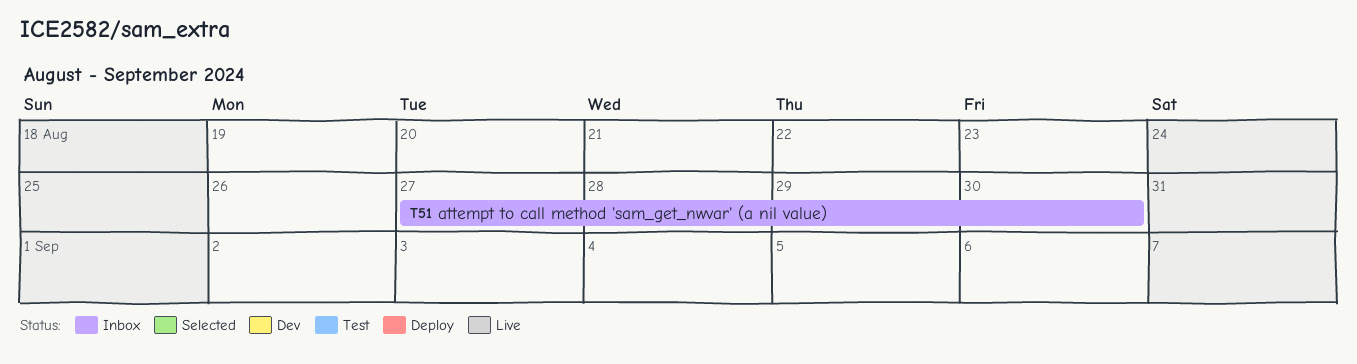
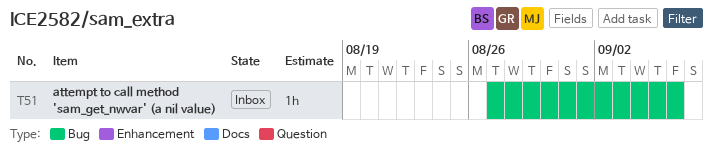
T51, due: Aug 30 -> Sep 6

